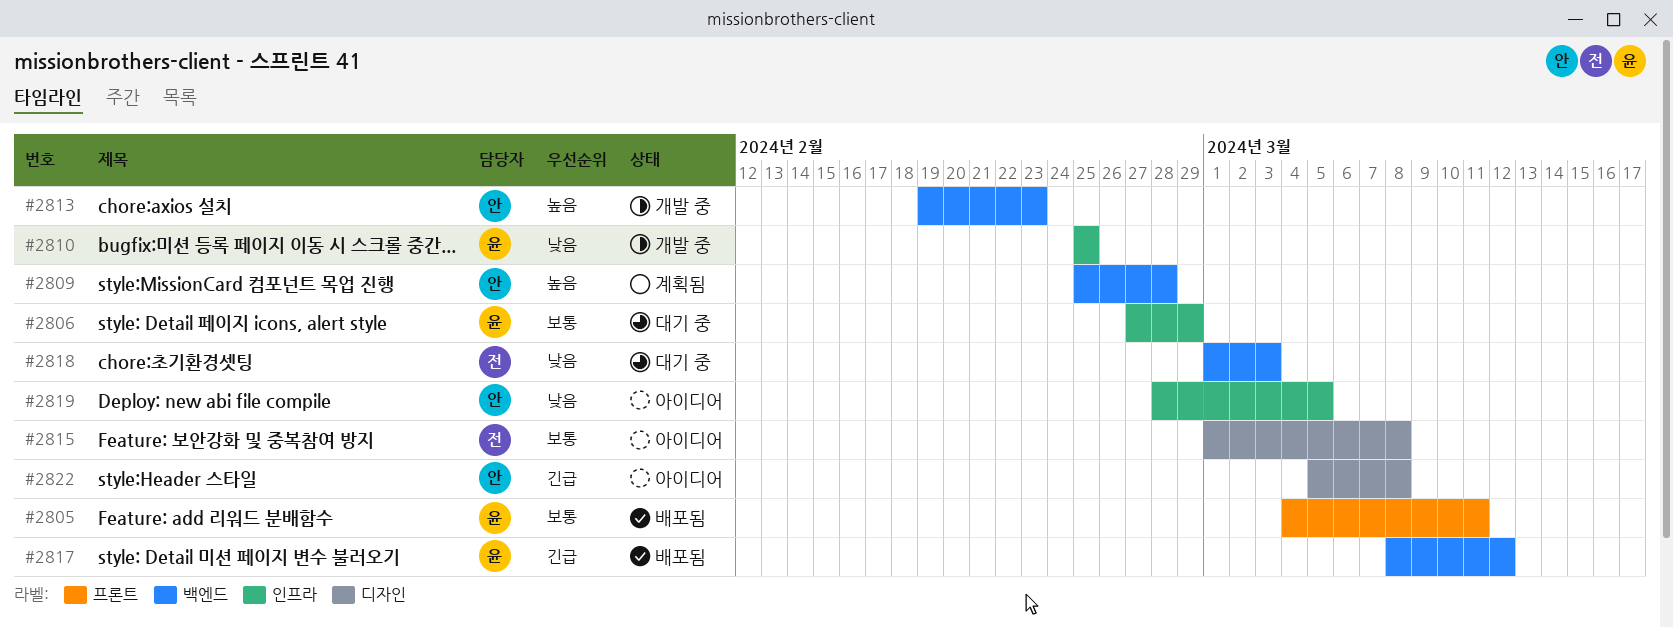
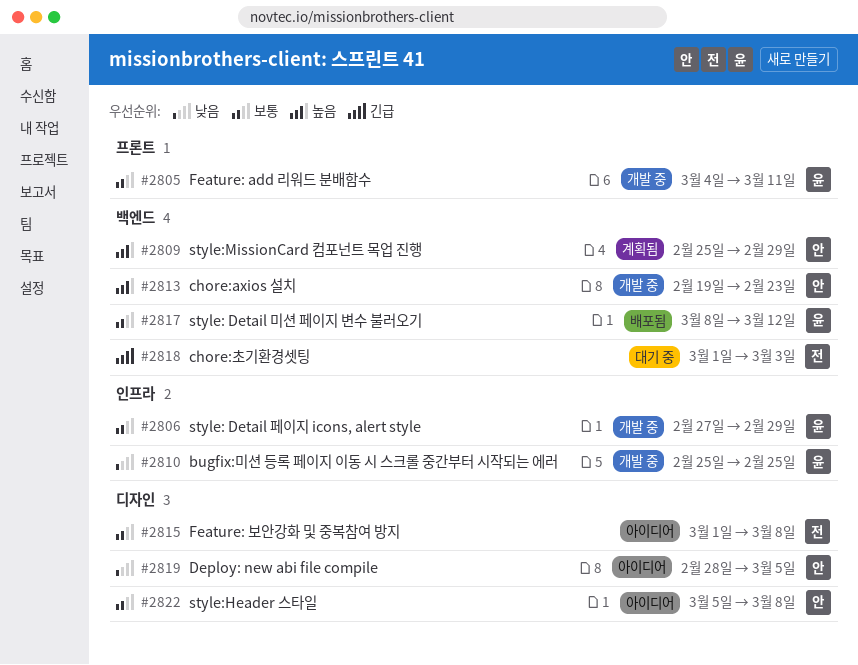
#2805, status: 배포됨 -> 개발 중
#2806, status: 대기 중 -> 개발 중
#2809, due: Feb 28 -> Feb 29
#2817, priority: 긴급 -> 보통
#2818, priority: 낮음 -> 긴급
#2819, label: 인프라 -> 디자인
#2822, priority: 긴급 -> 보통

